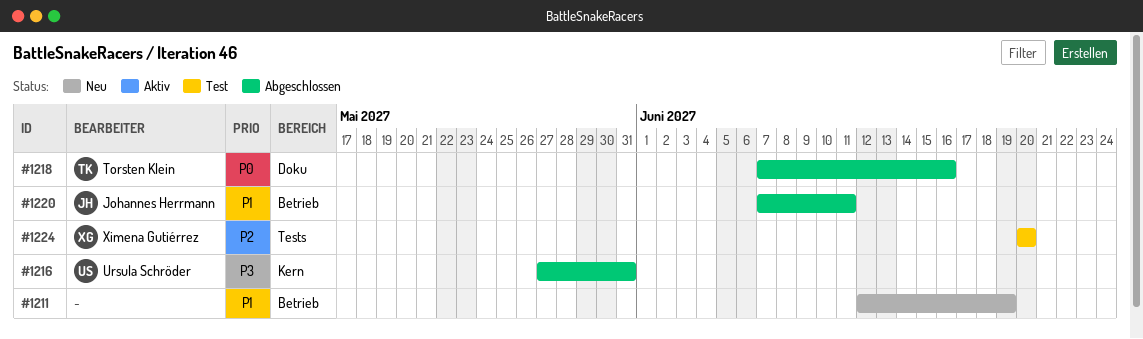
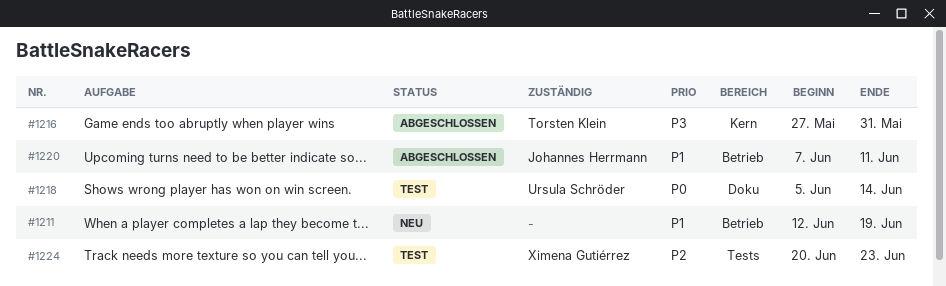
#1216, owner: Ursula Schröder -> Torsten Klein
#1218, status: Abgeschlossen -> Test
#1218, owner: Torsten Klein -> Ursula Schröder
#1218, start: Jun 7 -> Jun 5
#1218, due: Jun 16 -> Jun 14
#1224, due: Jun 20 -> Jun 23

